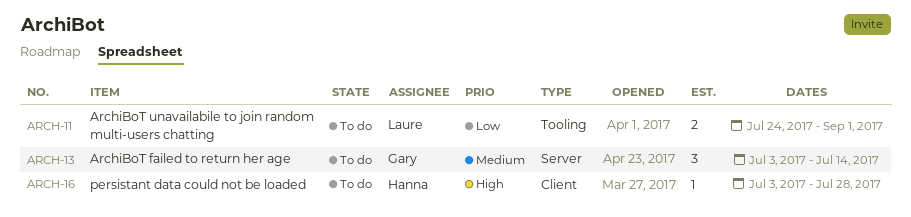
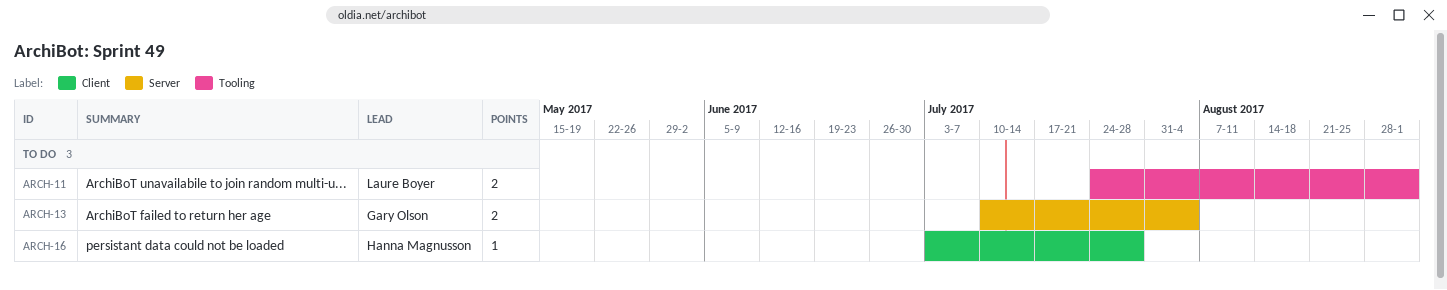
ARCH-13, estimate: 3 -> 2
ARCH-13, start: Jul 3 -> Jul 10
ARCH-13, due: Jul 14 -> Aug 4

